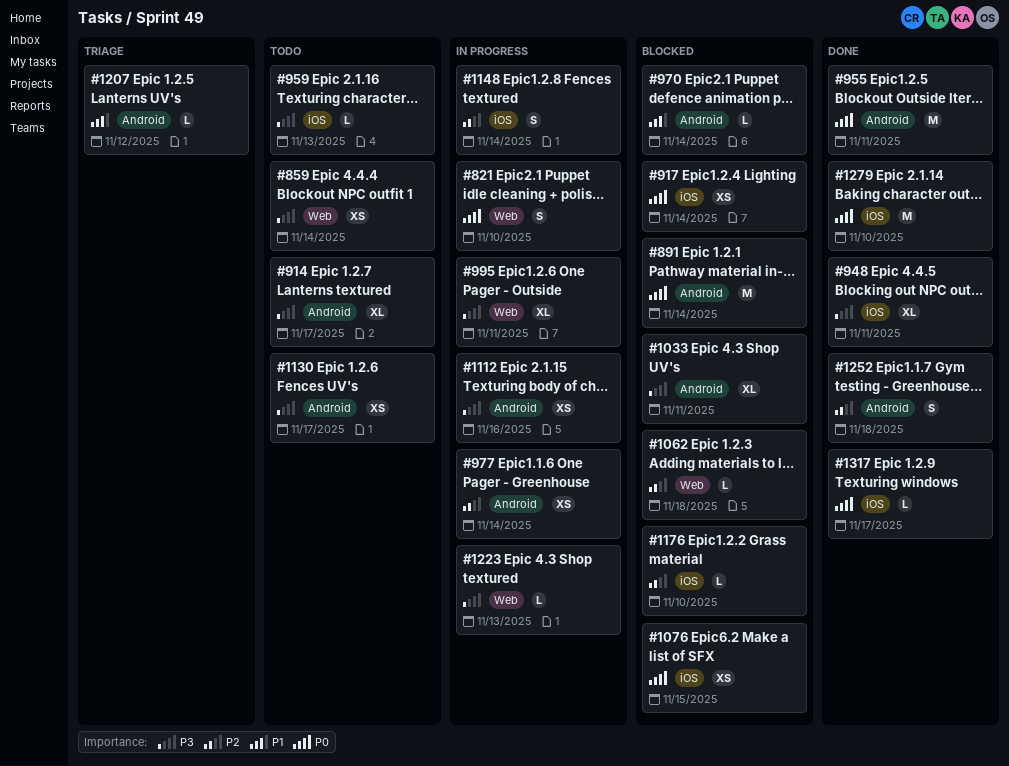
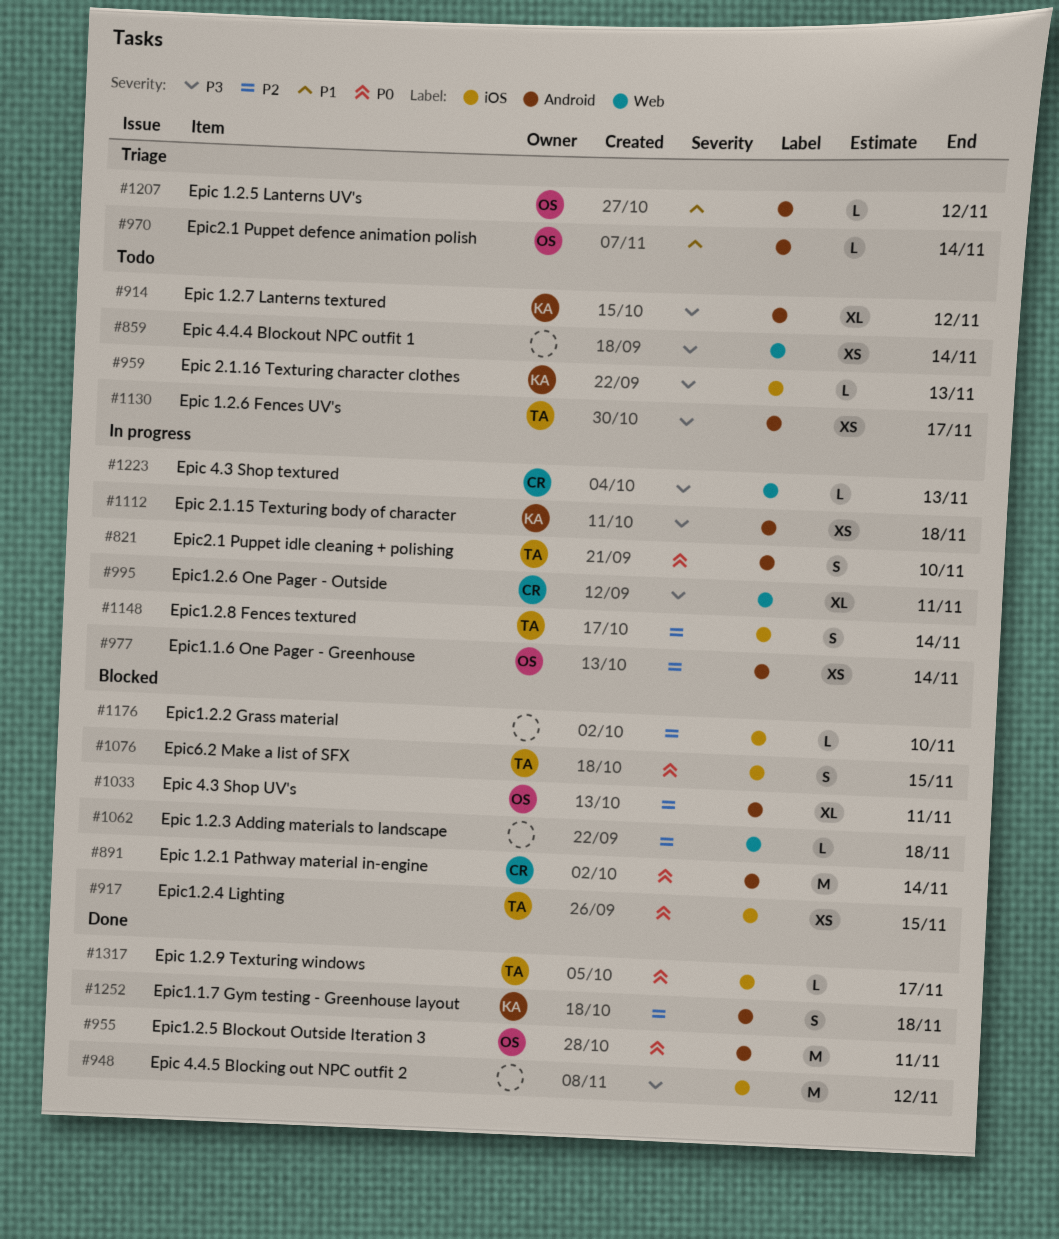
#821, label: Web -> Android
#914, due: Nov 17 -> Nov 12
#917, due: Nov 14 -> Nov 15
#948, estimate: XL -> M
#948, due: Nov 11 -> Nov 12
#970, status: Blocked -> Triage
#1033, priority: P3 -> P2
#1076, estimate: XS -> S
#1112, due: Nov 16 -> Nov 18
#1279: present -> none

